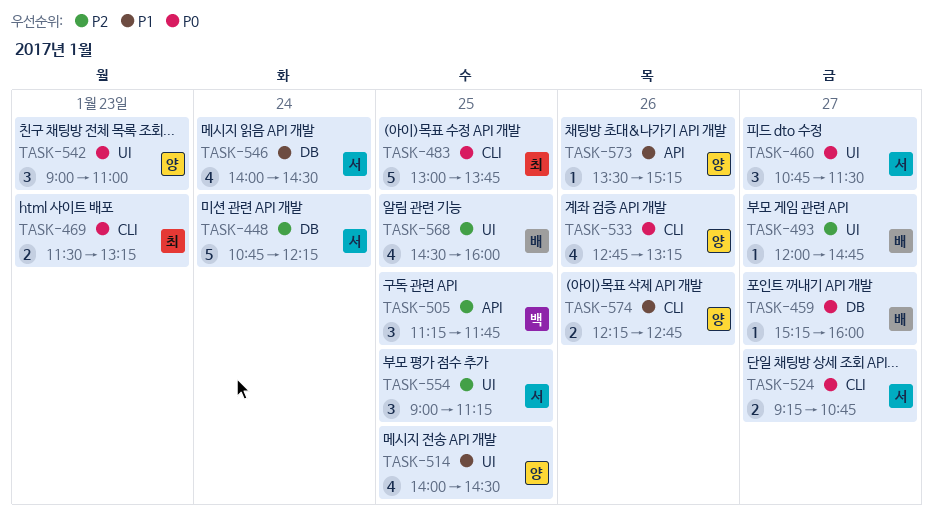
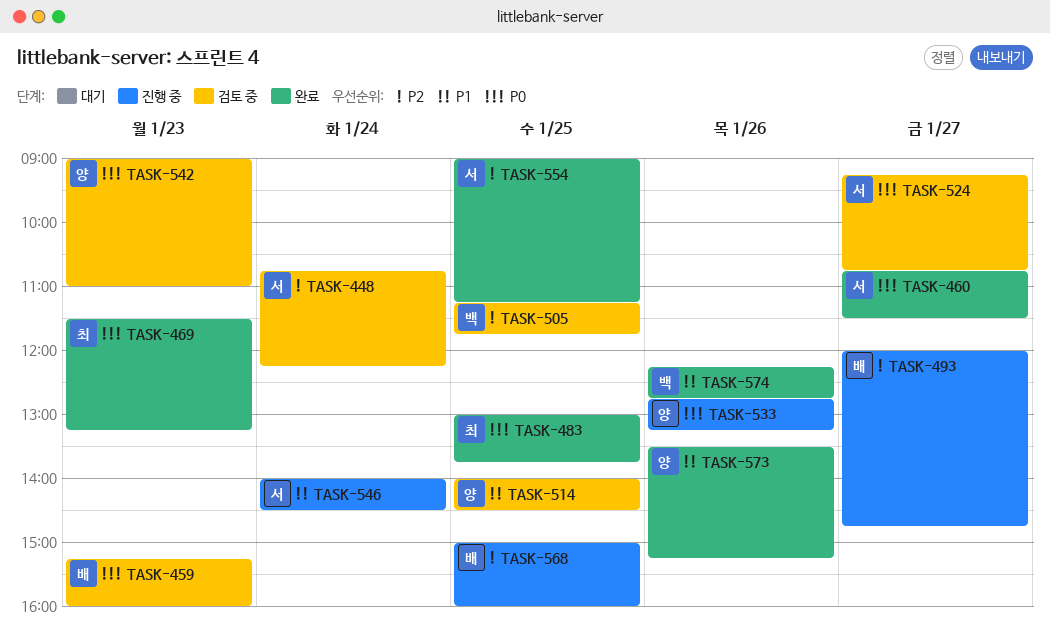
TASK-459, day: Jan 27 -> Jan 23
TASK-568, begins: 14:30 -> 15:00
TASK-574, owner: 양 -> 백

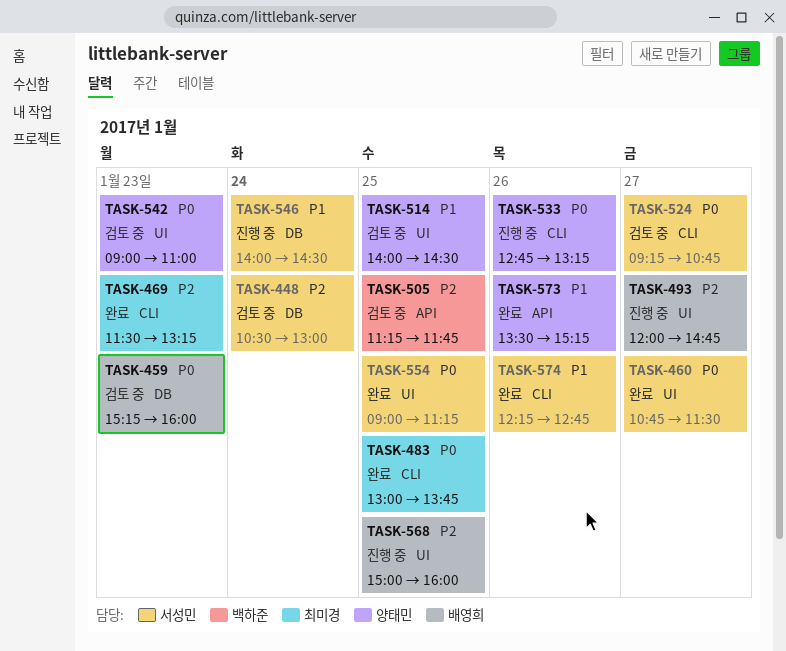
TASK-448, begins: 10:45 -> 10:30
TASK-448, ends: 12:15 -> 13:00
TASK-469, priority: P0 -> P2
TASK-554, priority: P2 -> P0
TASK-574, owner: 백하준 -> 서성민

